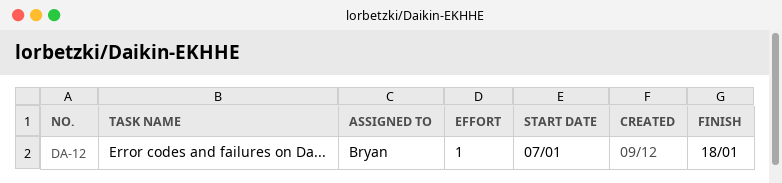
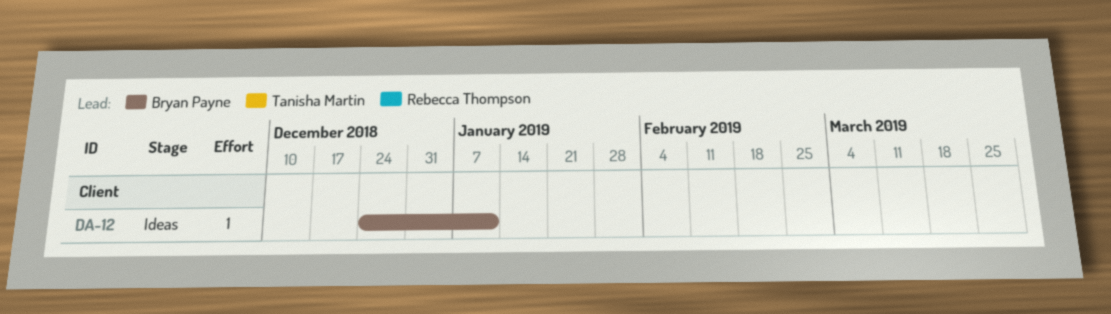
DA-12, start: Jan 7 -> Dec 24
DA-12, due: Jan 18 -> Jan 11

